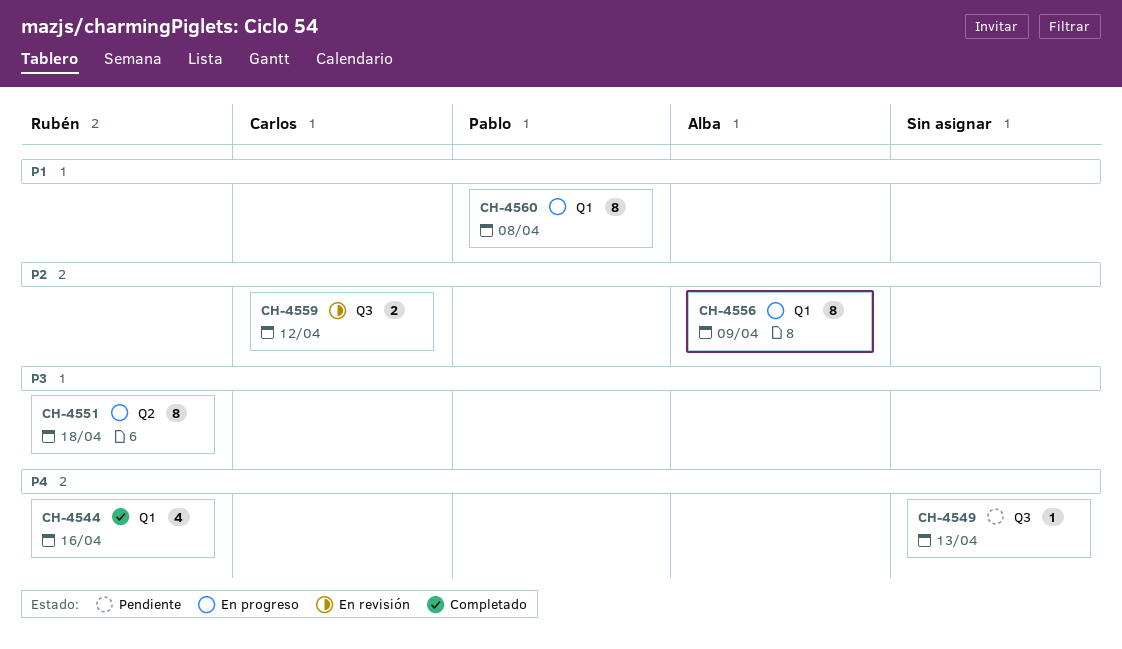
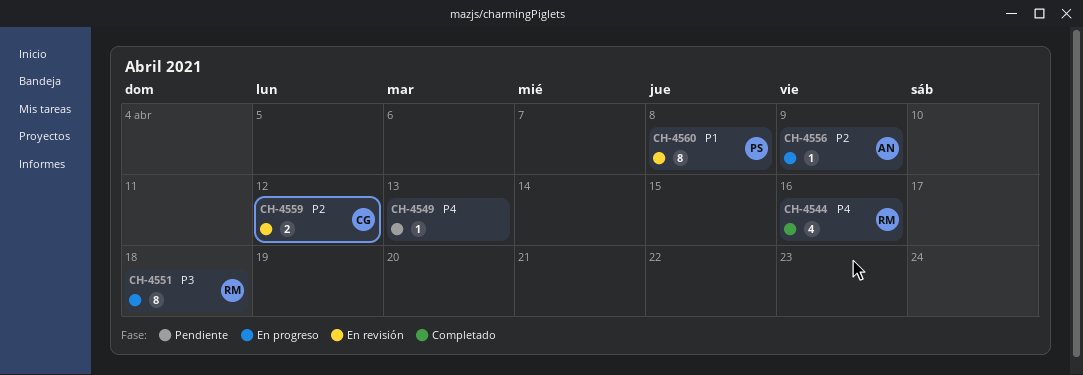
CH-4556, estimate: 8 -> 1
CH-4560, status: En progreso -> En revisión

